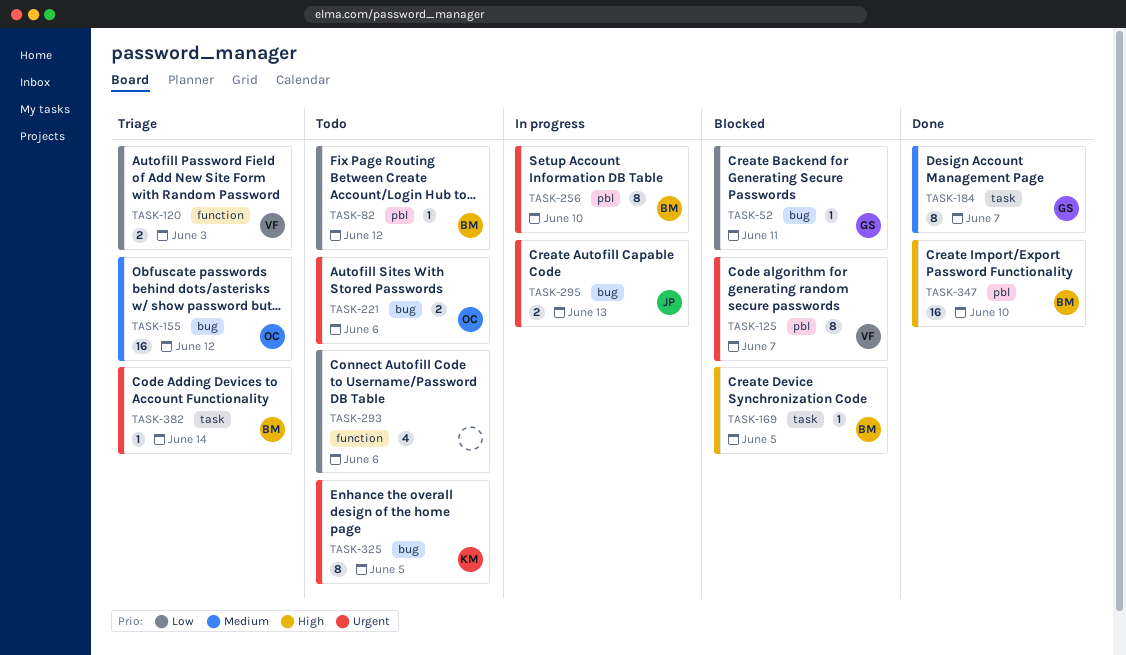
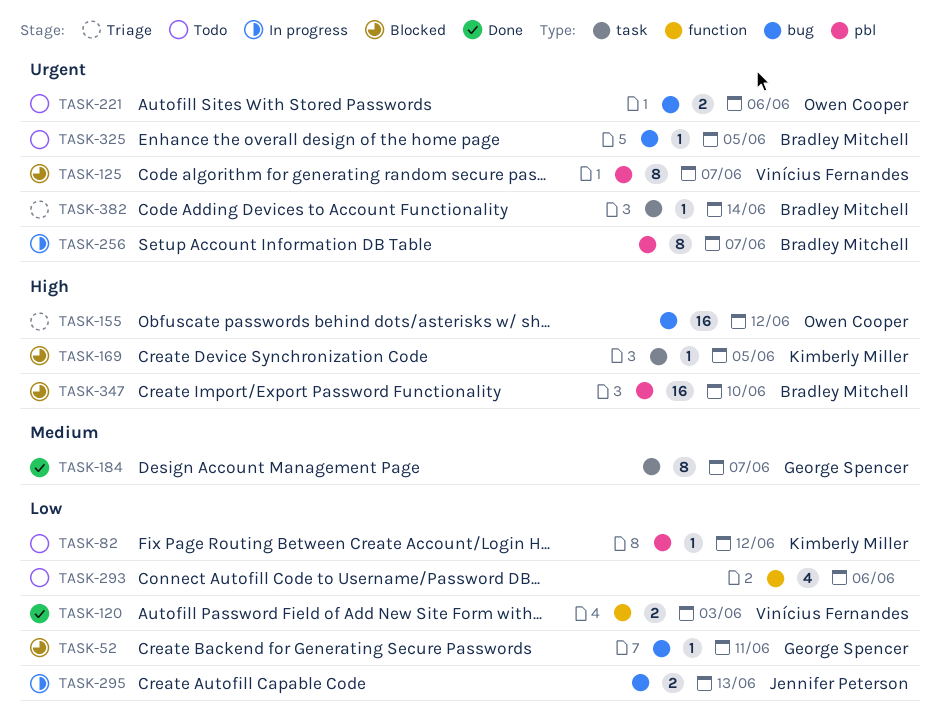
TASK-82, owner: Bradley Mitchell -> Kimberly Miller
TASK-120, status: Triage -> Done
TASK-155, priority: Medium -> High
TASK-169, owner: Bradley Mitchell -> Kimberly Miller
TASK-256, due: Jun 10 -> Jun 7
TASK-295, priority: Urgent -> Low
TASK-325, owner: Kimberly Miller -> Bradley Mitchell
TASK-325, estimate: 8 -> 1
TASK-347, status: Done -> Blocked

